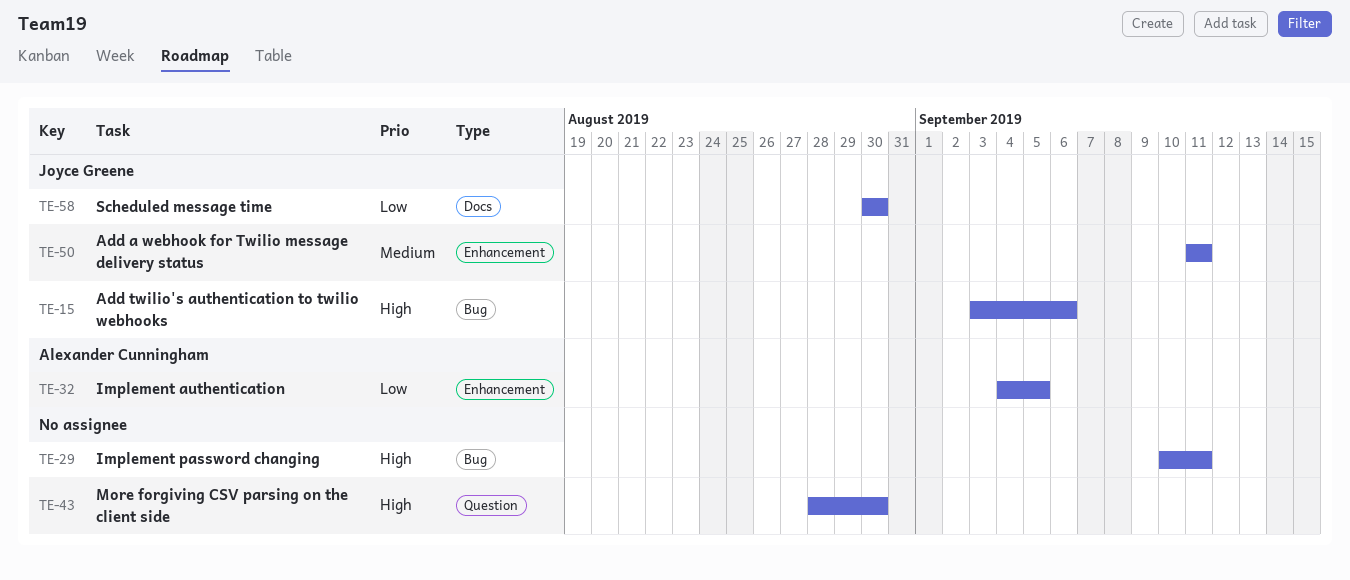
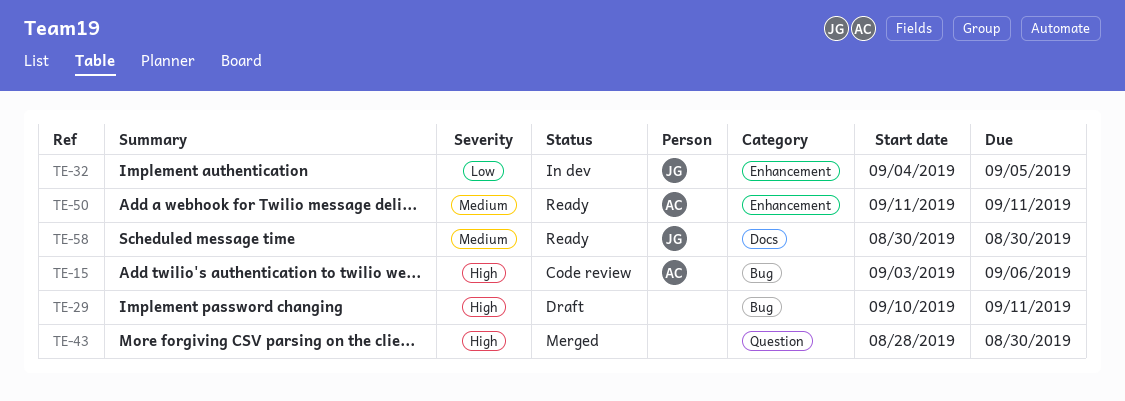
TE-15, owner: Joyce Greene -> Alexander Cunningham
TE-32, owner: Alexander Cunningham -> Joyce Greene
TE-50, owner: Joyce Greene -> Alexander Cunningham
TE-58, priority: Low -> Medium

